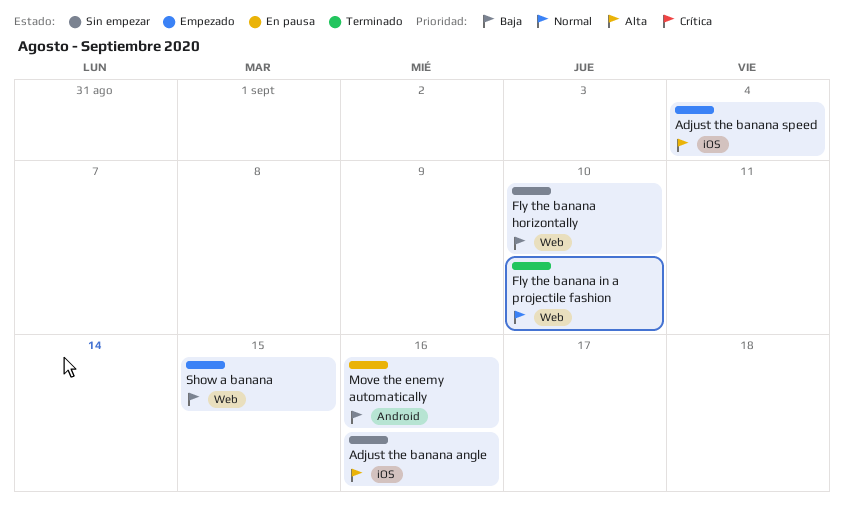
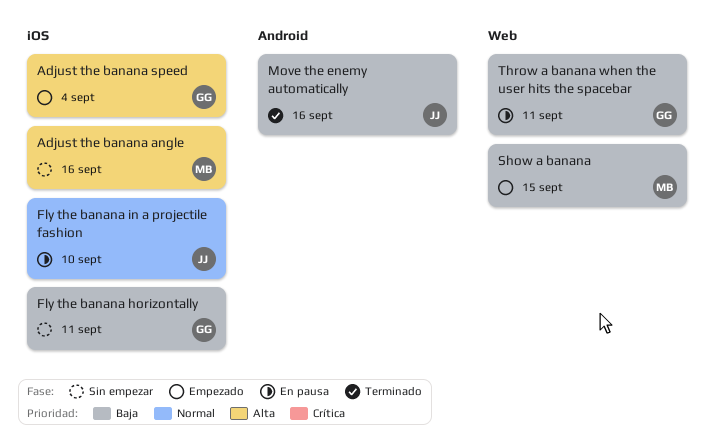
Fly the banana horizontally, label: Web -> iOS
Fly the banana horizontally, due: Sep 10 -> Sep 11
Fly the banana in a projectile fashion, status: Terminado -> En pausa
Fly the banana in a projectile fashion, label: Web -> iOS
Move the enemy automatically, status: En pausa -> Terminado
Throw a banana when the user hits the spacebar: none -> present

